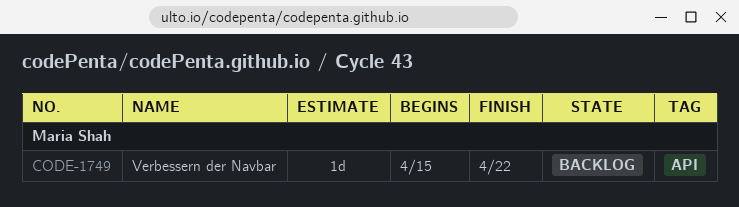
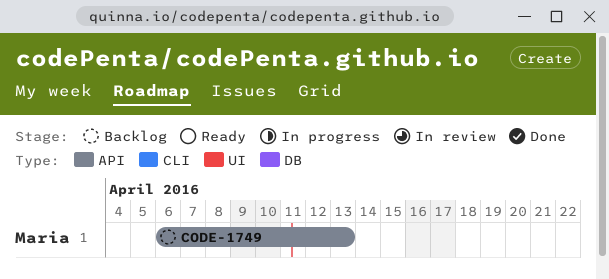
CODE-1749, start: Apr 15 -> Apr 6
CODE-1749, due: Apr 22 -> Apr 13

